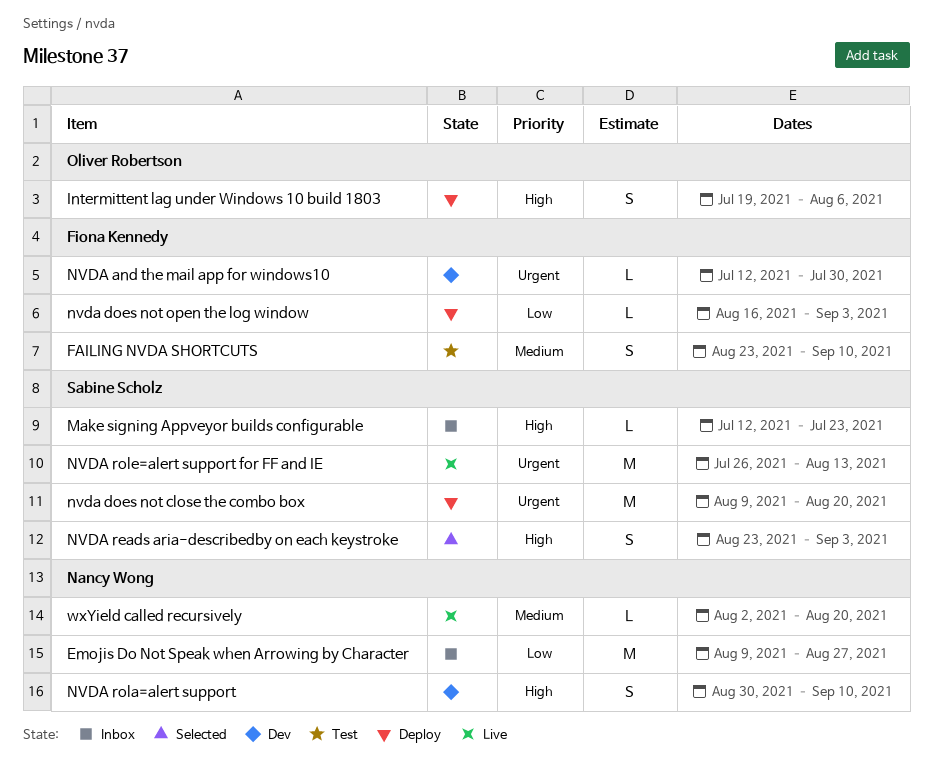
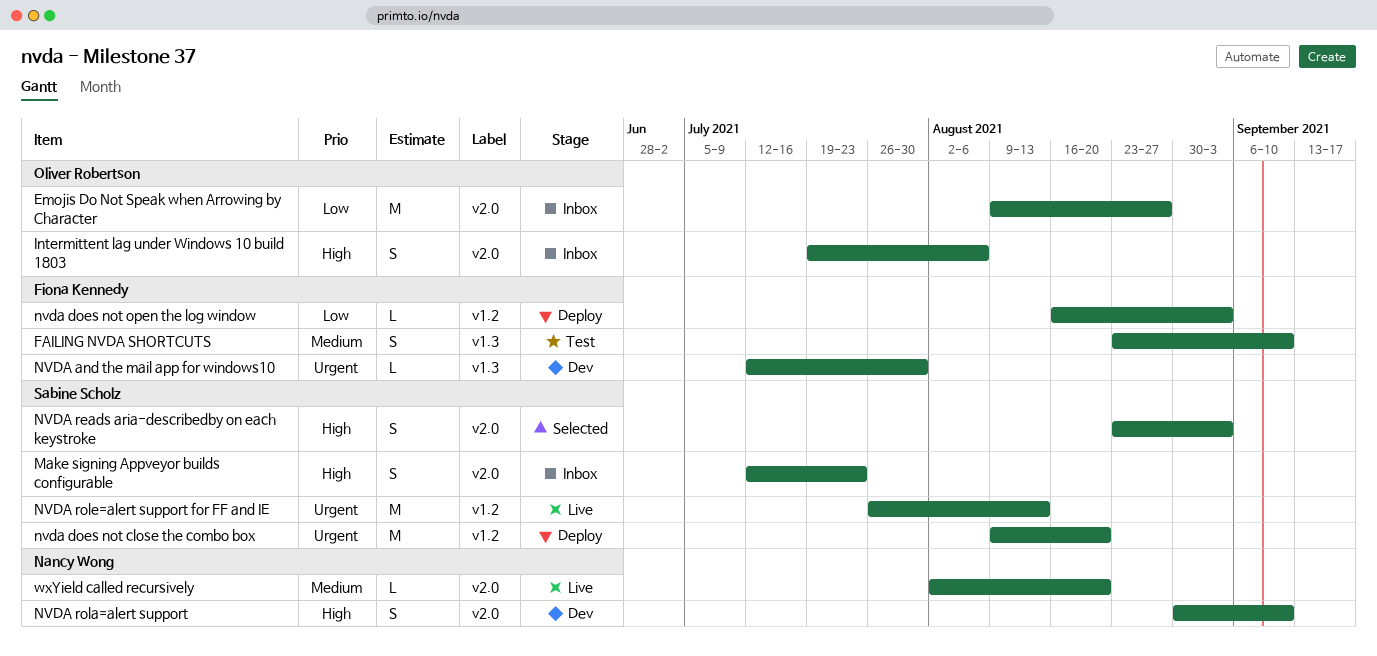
Emojis Do Not Speak when Arrowing by Character, owner: Nancy Wong -> Oliver Robertson
Intermittent lag under Windows 10 build 1803, status: Deploy -> Inbox
Make signing Appveyor builds configurable, estimate: L -> S

